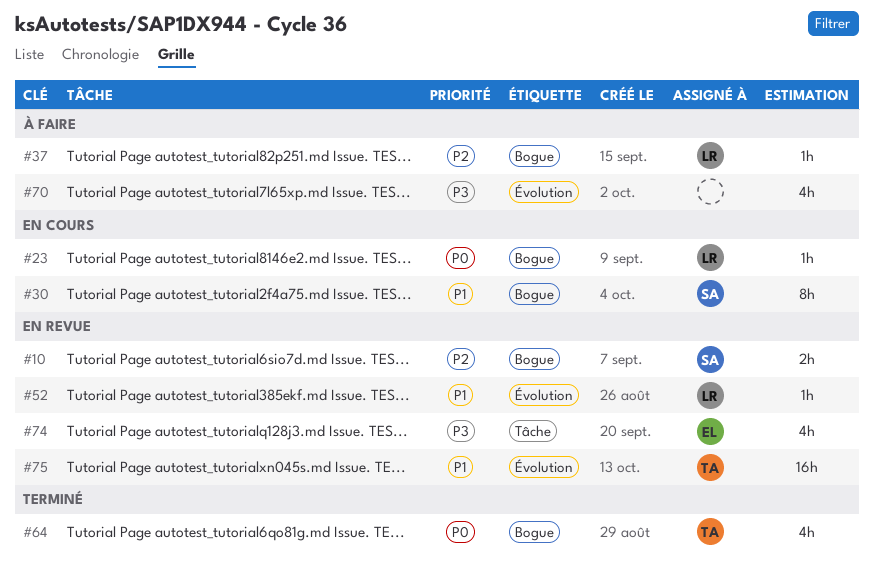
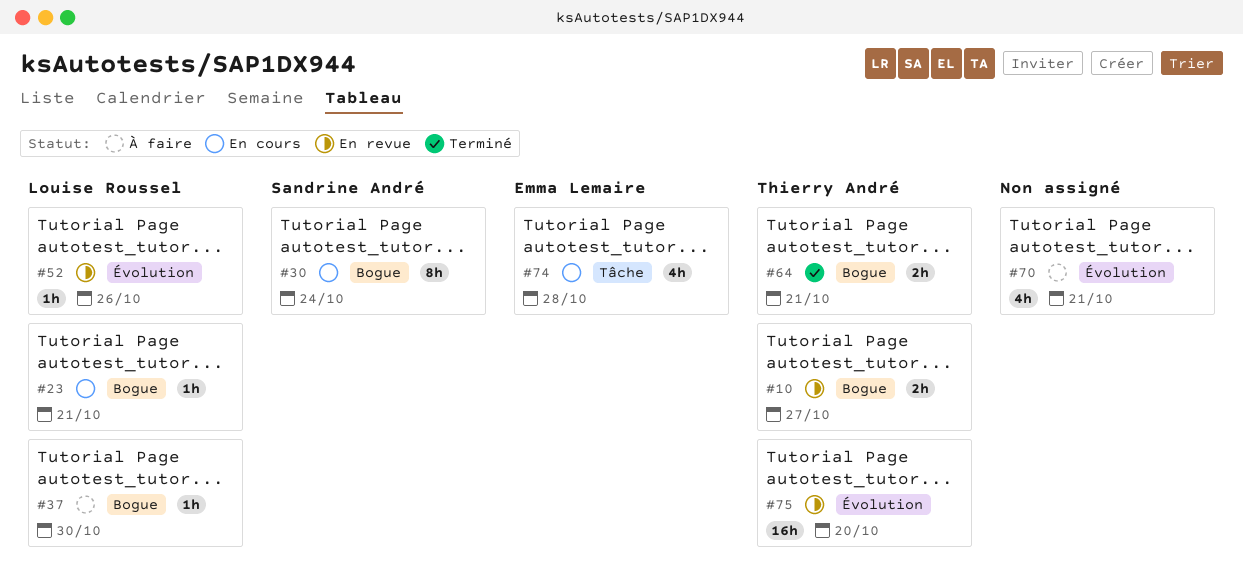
#10, owner: Sandrine André -> Thierry André
#64, estimate: 4h -> 2h
#74, status: En revue -> En cours

